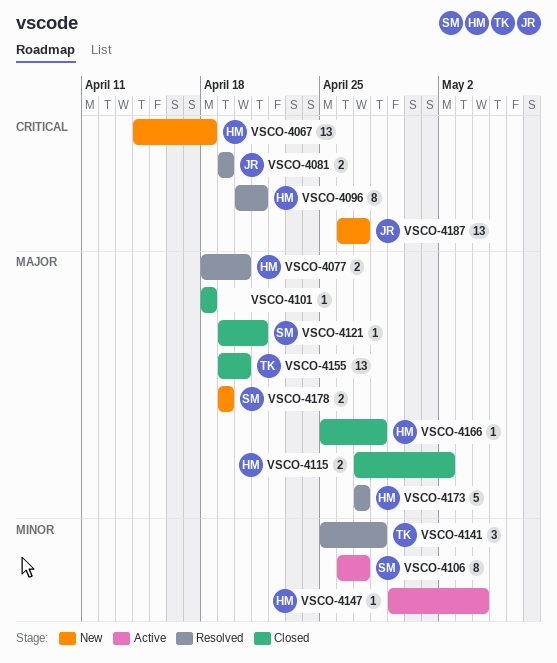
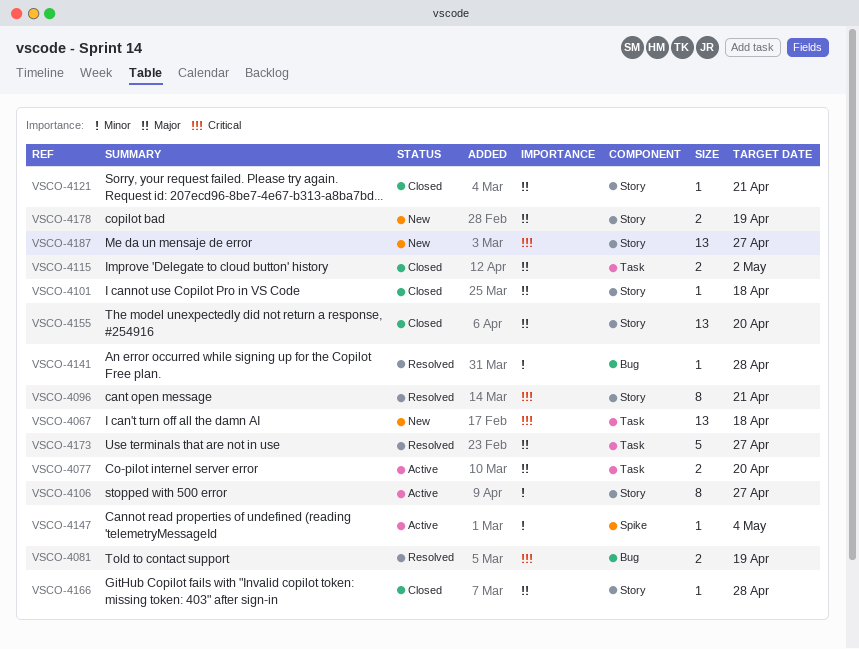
VSCO-4077, status: Resolved -> Active
VSCO-4141, estimate: 3 -> 1

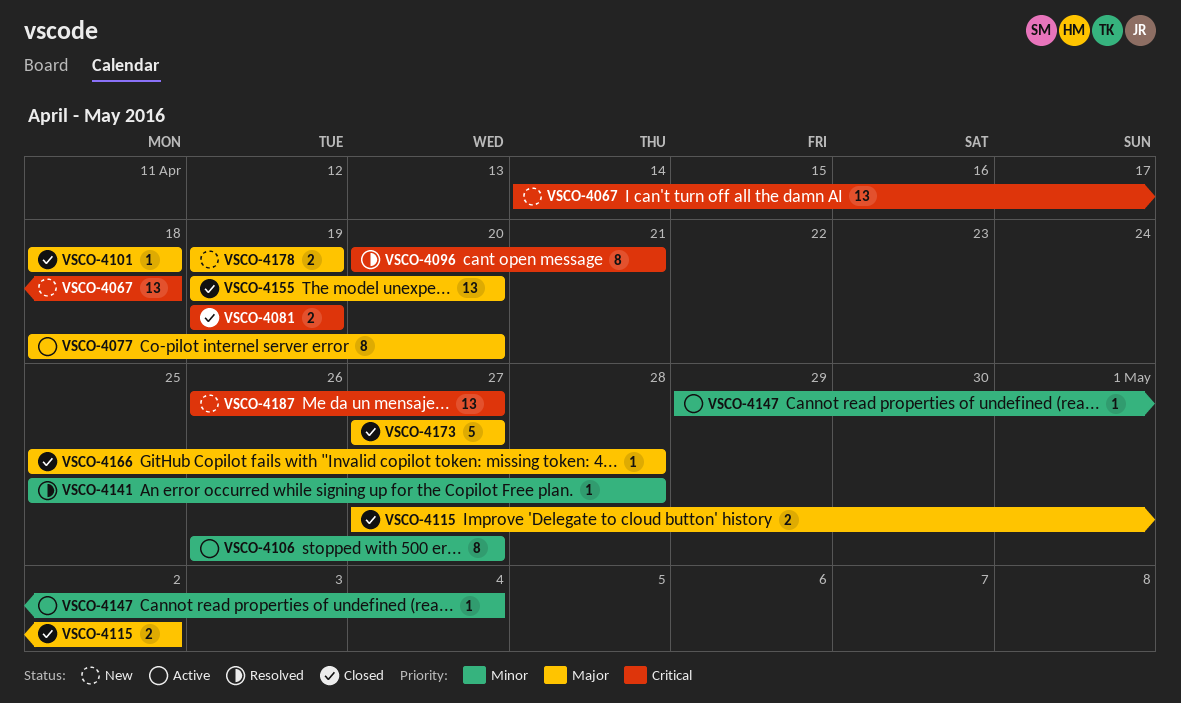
VSCO-4077, estimate: 2 -> 8
VSCO-4081, status: Resolved -> Closed
VSCO-4121: present -> none
VSCO-4173, status: Resolved -> Closed

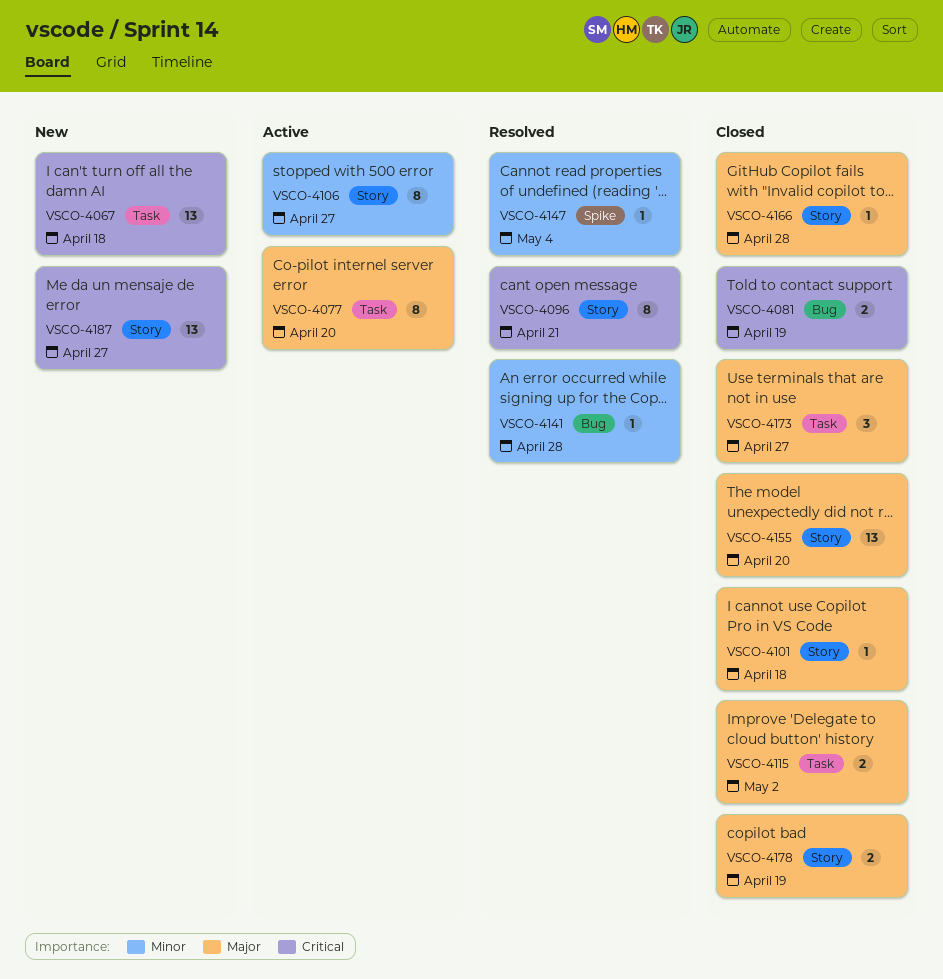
VSCO-4147, status: Active -> Resolved
VSCO-4173, estimate: 5 -> 3
VSCO-4178, status: New -> Closed

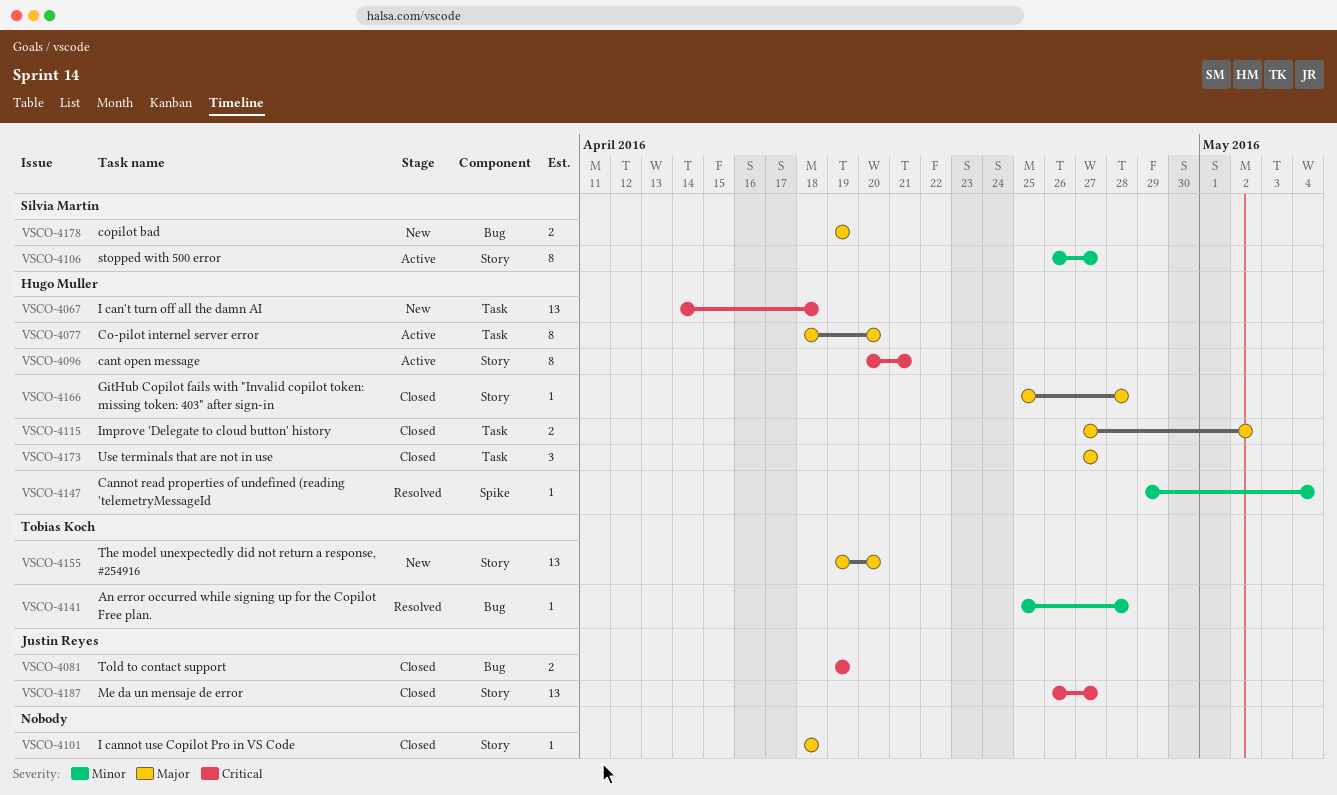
VSCO-4096, status: Resolved -> Active
VSCO-4155, status: Closed -> New
VSCO-4178, status: Closed -> New
VSCO-4178, label: Story -> Bug
VSCO-4187, status: New -> Closed

